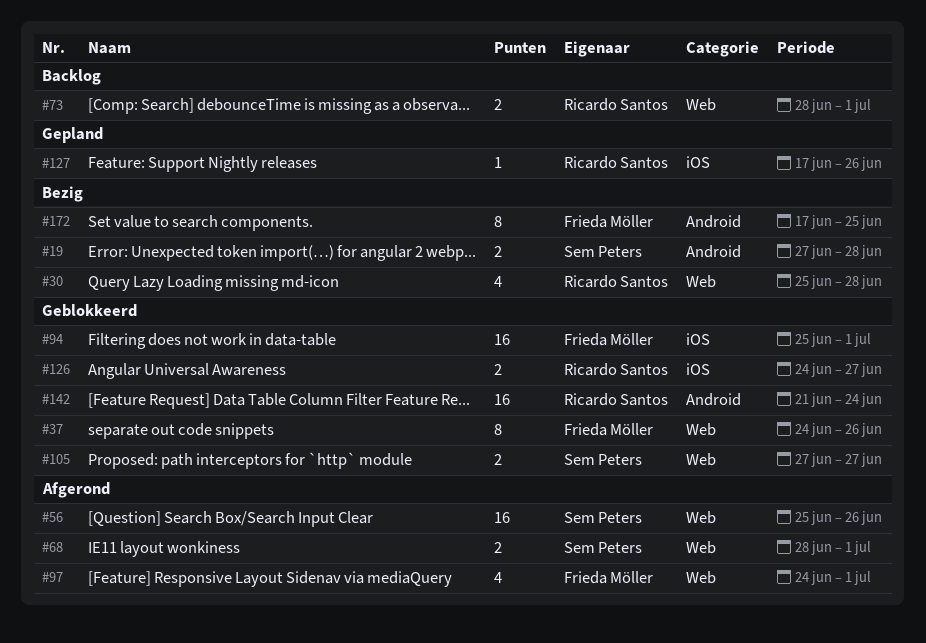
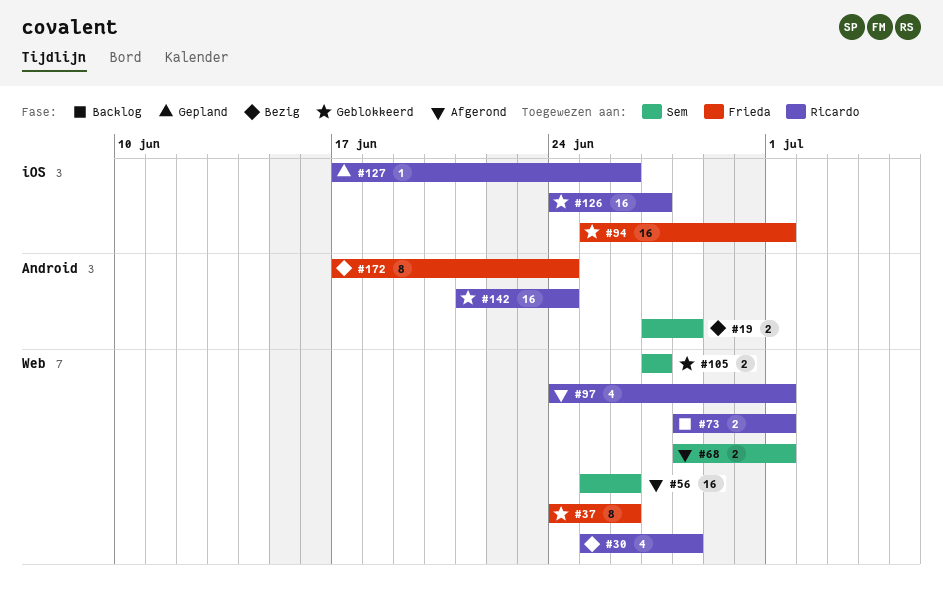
#97, owner: Frieda Möller -> Ricardo Santos
#126, estimate: 2 -> 16
#172, due: Jun 25 -> Jun 24

